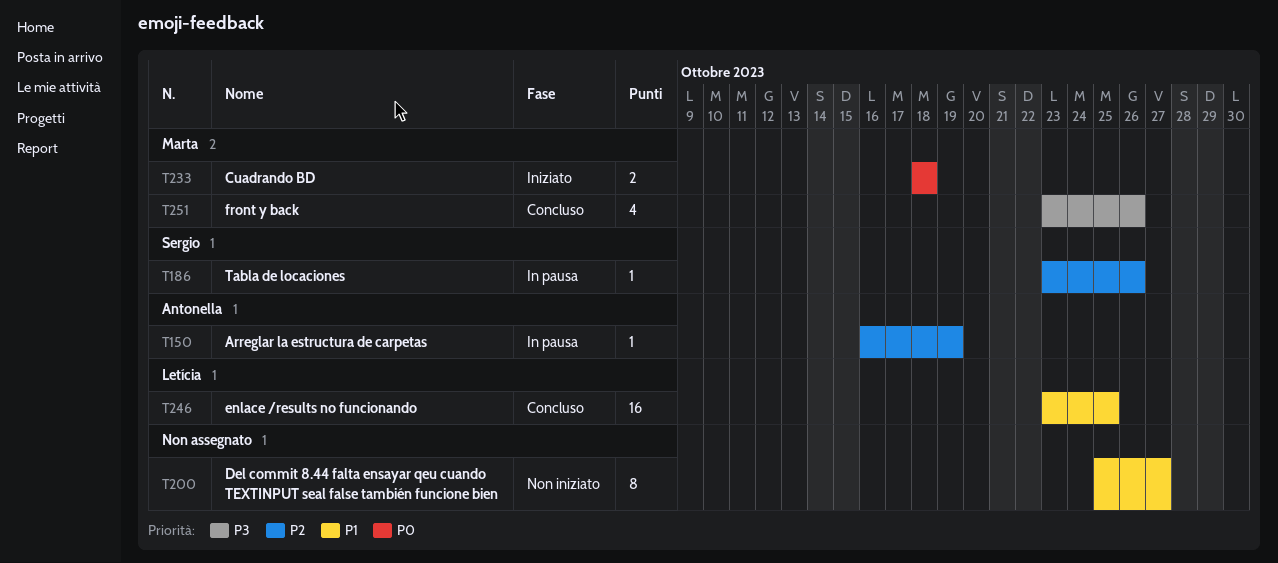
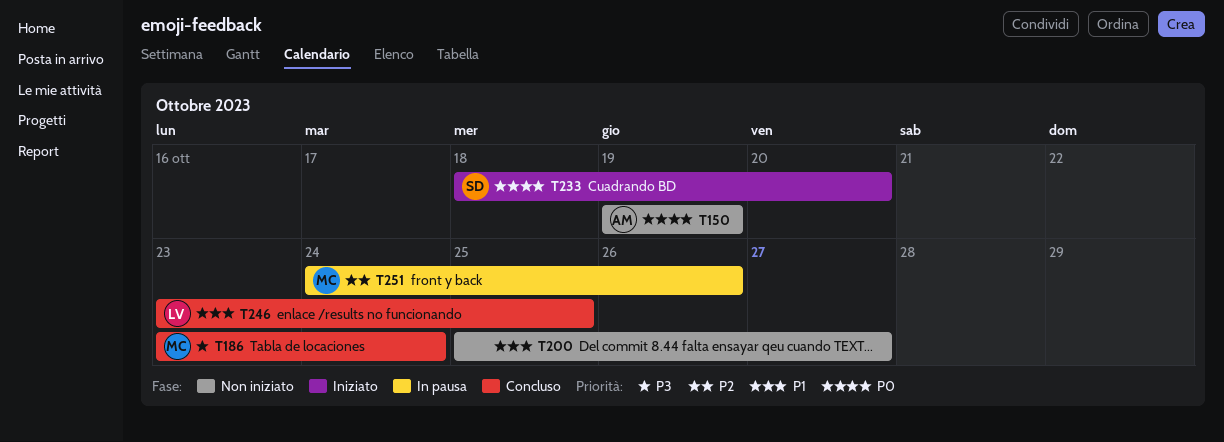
T150, status: In pausa -> Non iniziato
T150, priority: P2 -> P0
T150, start: Oct 16 -> Oct 19
T186, status: In pausa -> Concluso
T186, owner: Sergio -> Marta
T186, priority: P2 -> P3
T186, due: Oct 26 -> Oct 24
T233, owner: Marta -> Sergio
T233, due: Oct 18 -> Oct 20
T251, status: Concluso -> In pausa
T251, priority: P3 -> P2
T251, start: Oct 23 -> Oct 24

